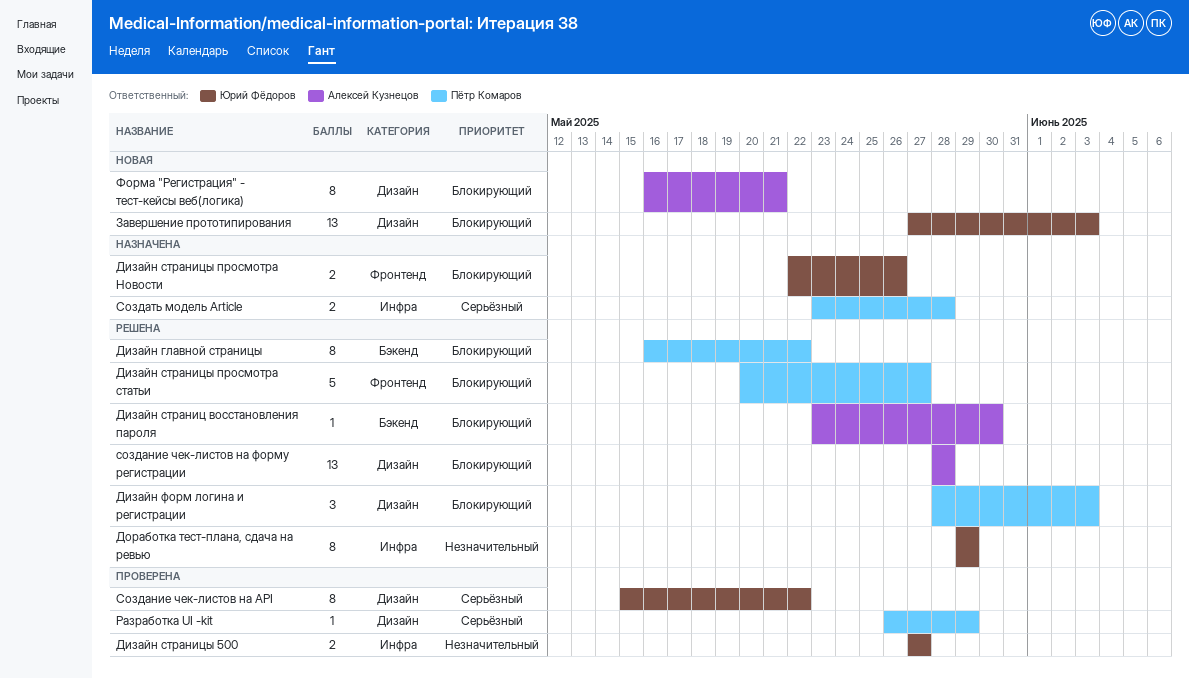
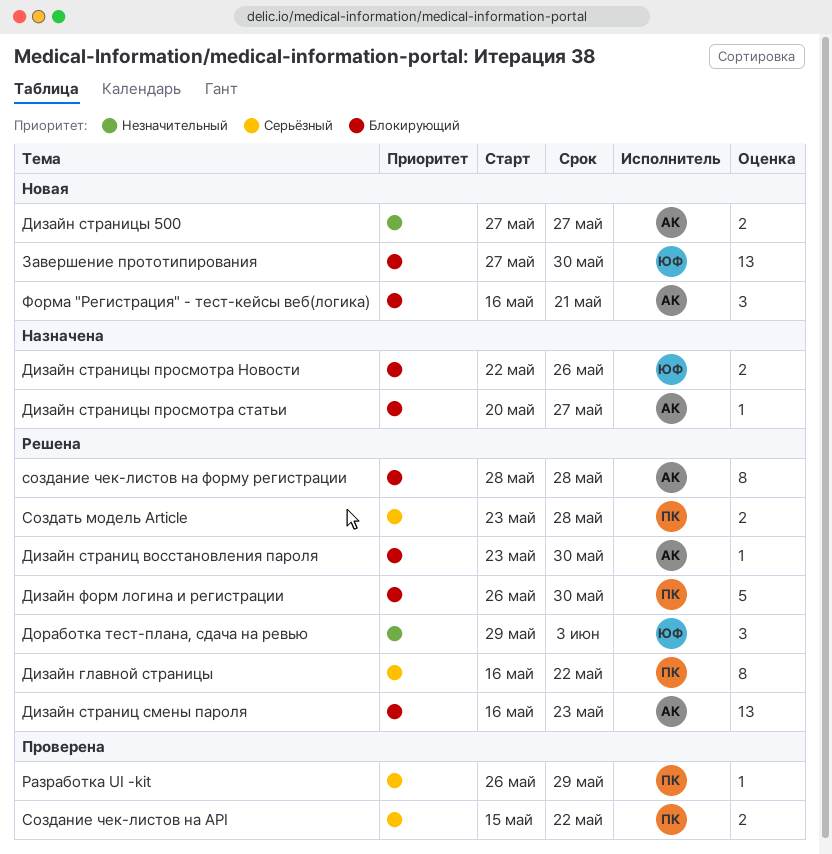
Дизайн главной страницы, priority: Блокирующий -> Серьёзный
Дизайн страниц смены пароля: none -> present
Дизайн страницы 500, status: Проверена -> Новая
Дизайн страницы 500, owner: Юрий Фёдоров -> Алексей Кузнецов
Дизайн страницы просмотра статьи, status: Решена -> Назначена
Дизайн страницы просмотра статьи, owner: Пётр Комаров -> Алексей Кузнецов
Дизайн страницы просмотра статьи, estimate: 5 -> 1
Дизайн форм логина и регистрации, estimate: 3 -> 5
Дизайн форм логина и регистрации, start: May 28 -> May 26
Дизайн форм логина и регистрации, due: Jun 3 -> May 30
Доработка тест-плана, сдача на ревью, estimate: 8 -> 3
Доработка тест-плана, сдача на ревью, due: May 29 -> Jun 3
Завершение прототипирования, due: Jun 3 -> May 30
Создание чек-листов на API, owner: Юрий Фёдоров -> Пётр Комаров
Создание чек-листов на API, estimate: 8 -> 2
создание чек-листов на форму регистрации, estimate: 13 -> 8
Создать модель Article, status: Назначена -> Решена
Форма "Регистрация" - тест-кейсы веб(логика), estimate: 8 -> 3

